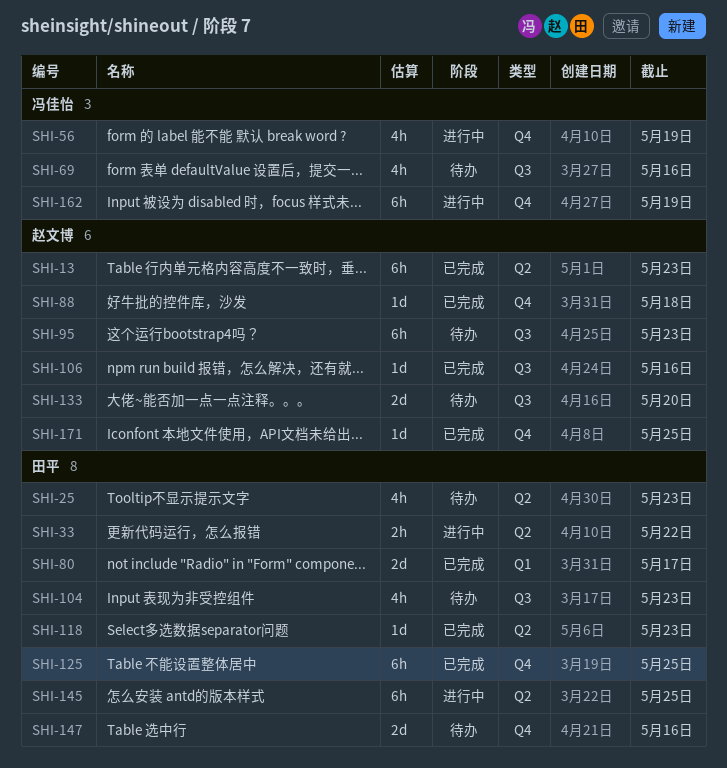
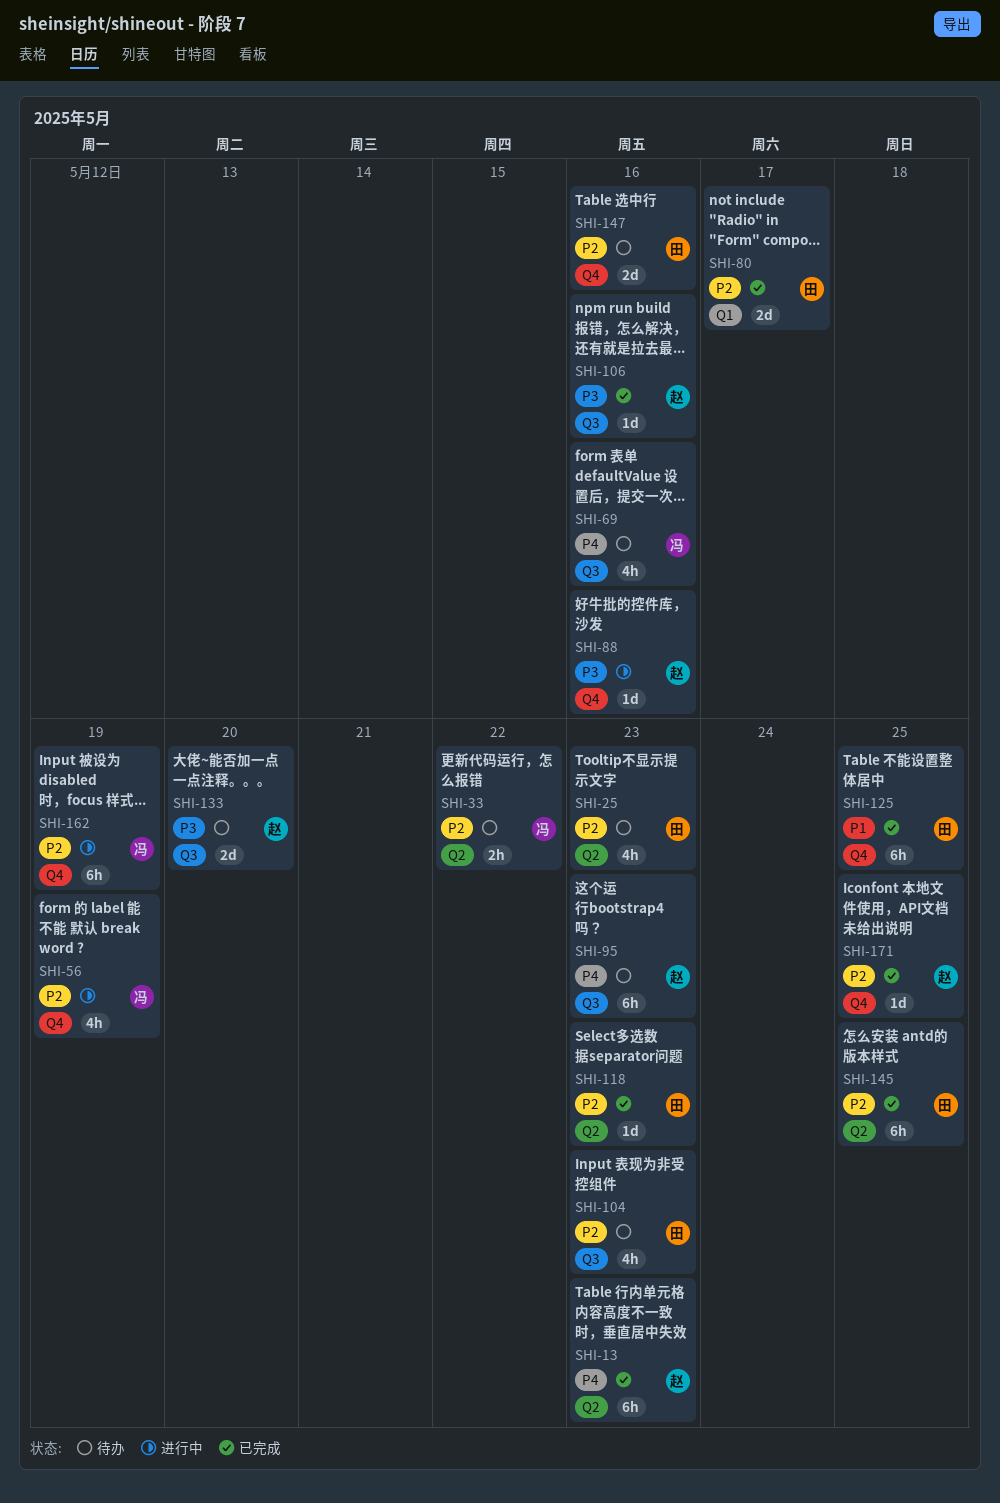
SHI-33, status: 进行中 -> 待办
SHI-33, owner: 田平 -> 冯佳怡
SHI-88, status: 已完成 -> 进行中
SHI-88, due: May 18 -> May 16
SHI-145, status: 进行中 -> 已完成

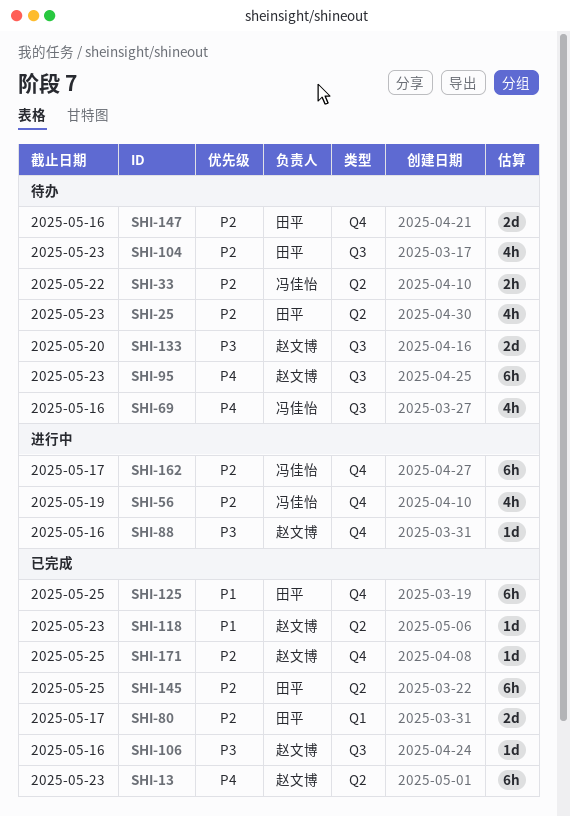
SHI-118, owner: 田平 -> 赵文博
SHI-118, priority: P2 -> P1
SHI-162, due: May 19 -> May 17

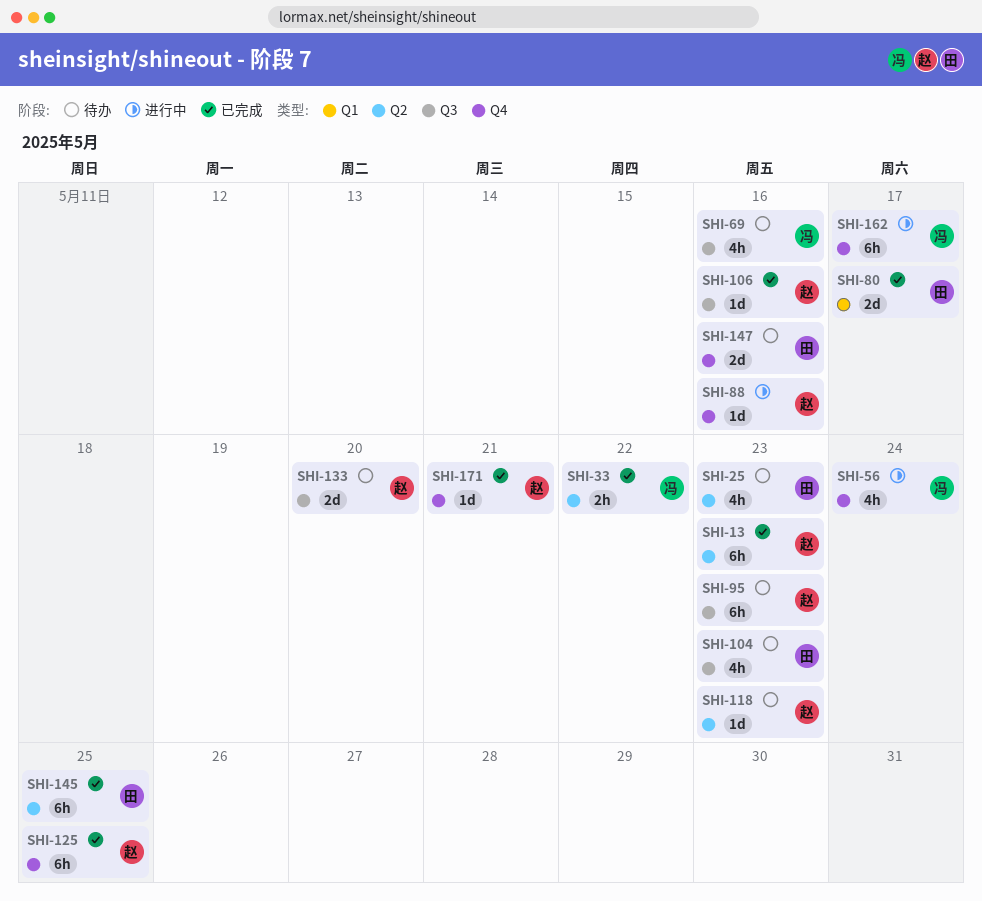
SHI-33, status: 待办 -> 已完成
SHI-56, due: May 19 -> May 24
SHI-118, status: 已完成 -> 待办
SHI-125, owner: 田平 -> 赵文博
SHI-171, due: May 25 -> May 21

